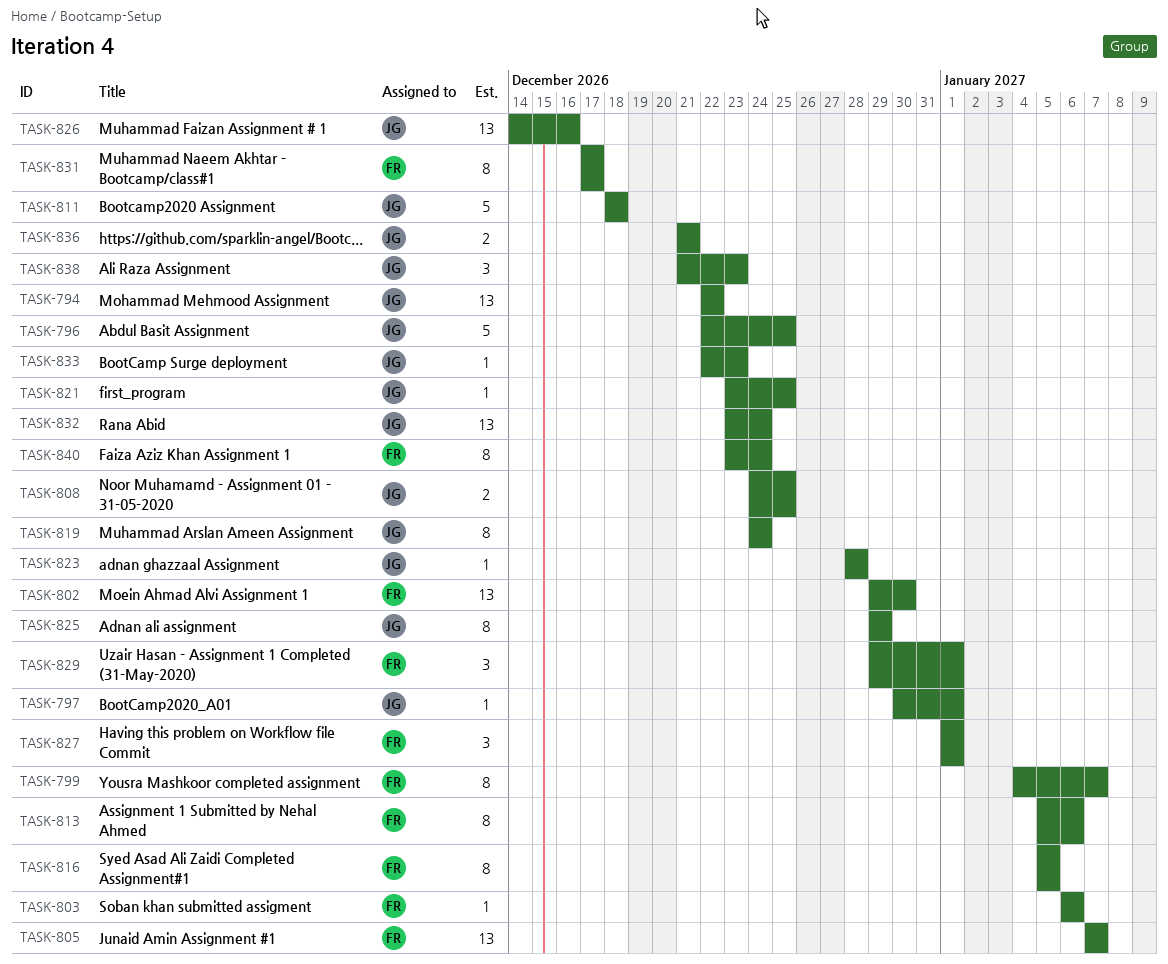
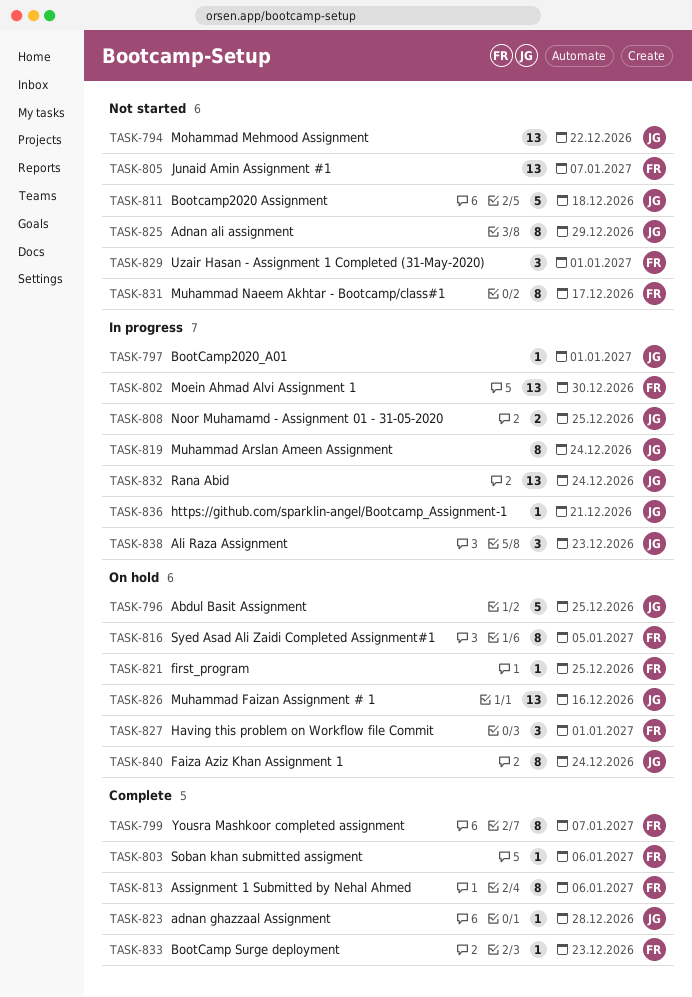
TASK-821, owner: JG -> FR
TASK-833, owner: JG -> FR
TASK-836, estimate: 2 -> 1
TASK-840, owner: FR -> JG

